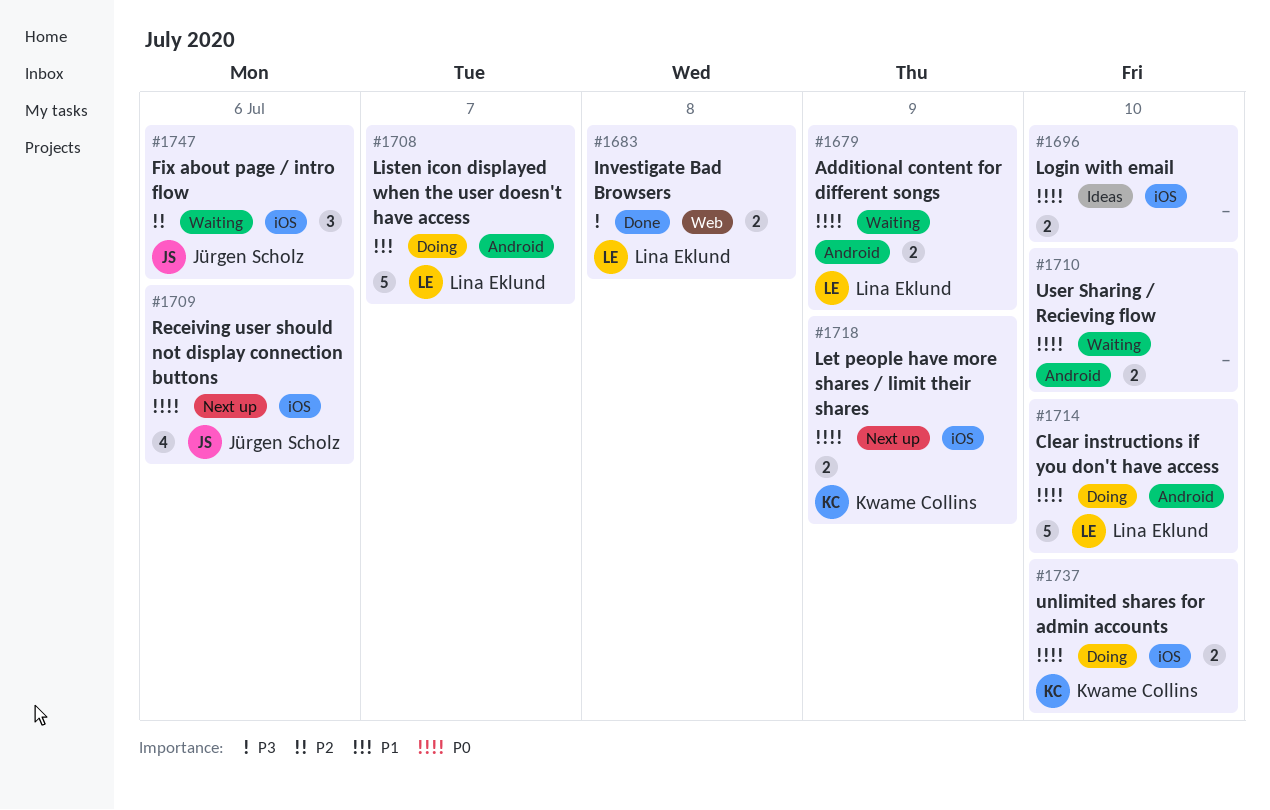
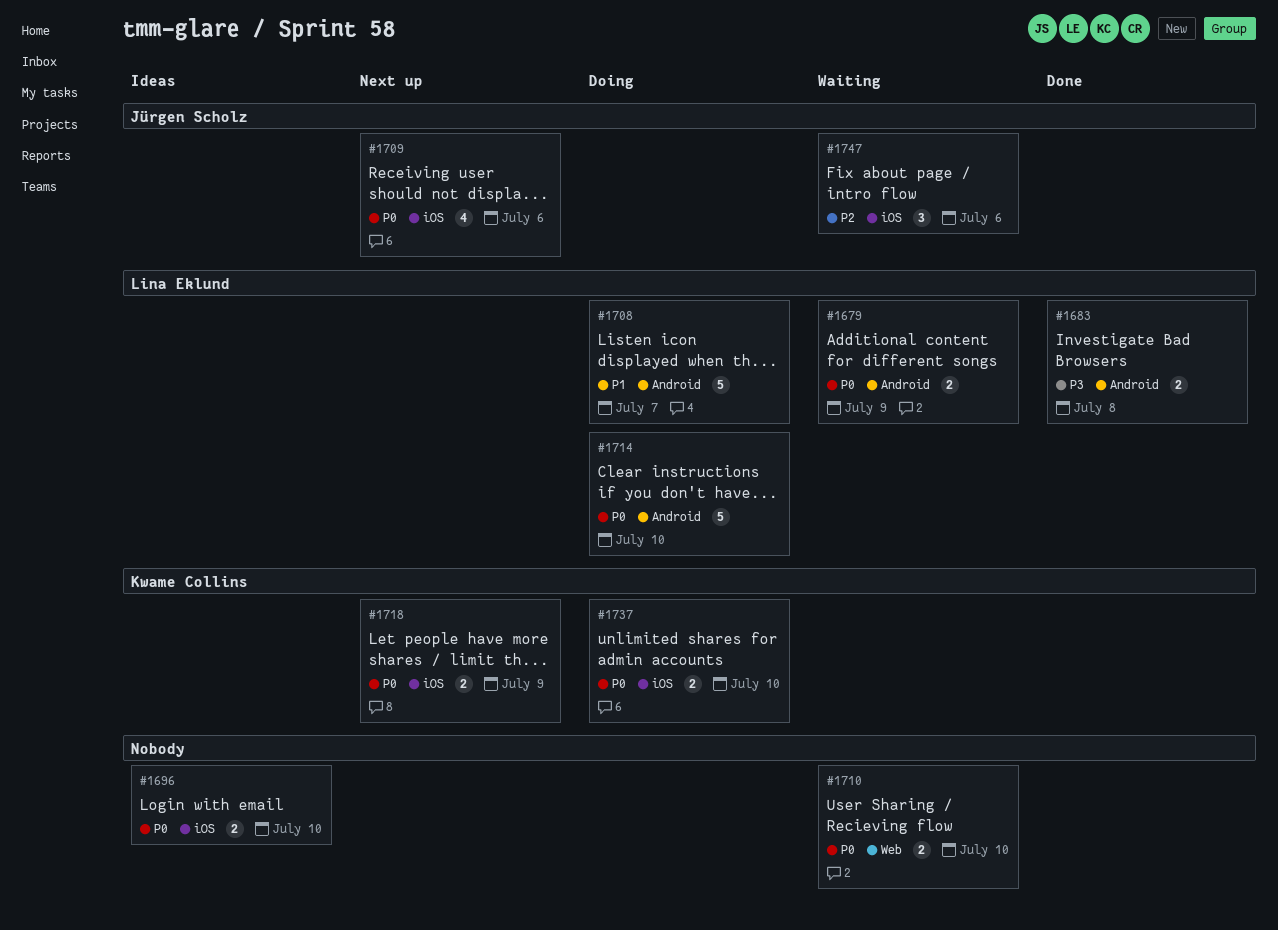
#1683, label: Web -> Android
#1710, label: Android -> Web

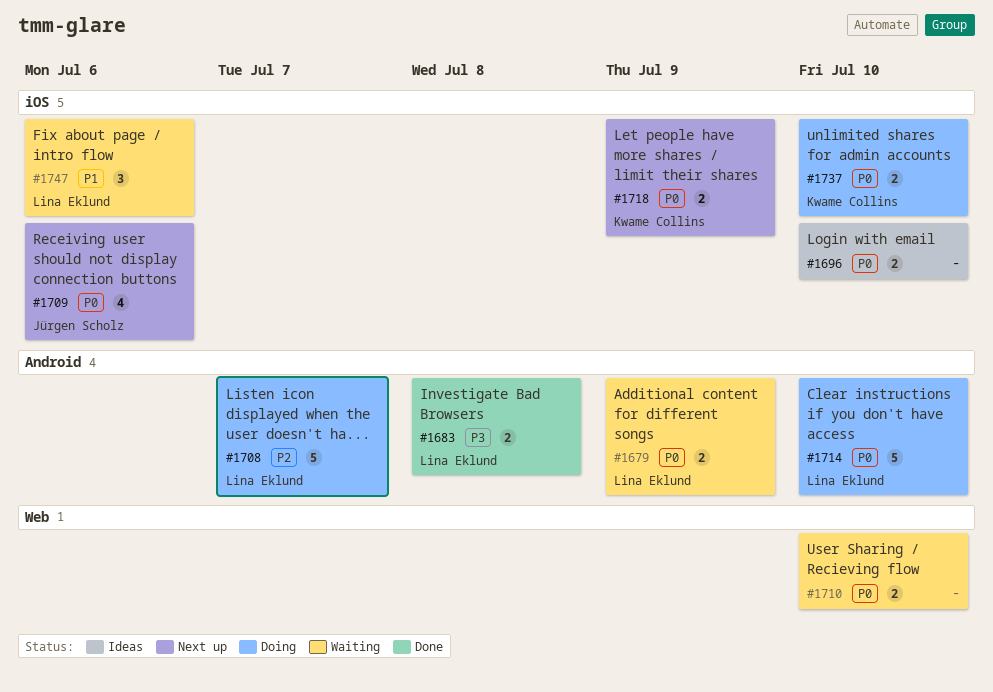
#1708, priority: P1 -> P2
#1747, owner: Jürgen Scholz -> Lina Eklund
#1747, priority: P2 -> P1

